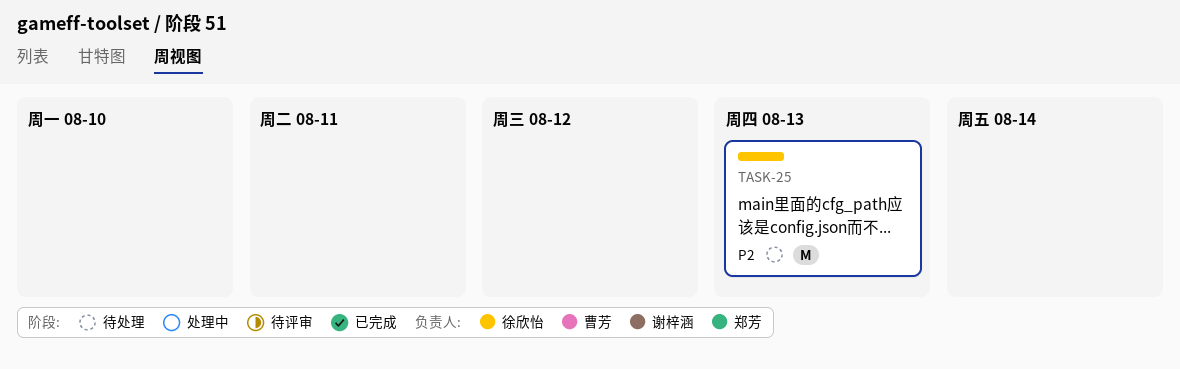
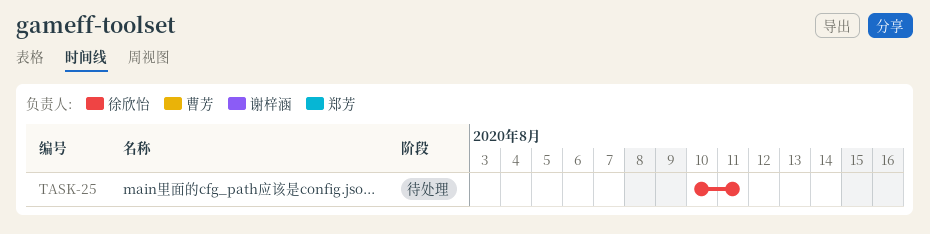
TASK-25, due: Aug 13 -> Aug 11

